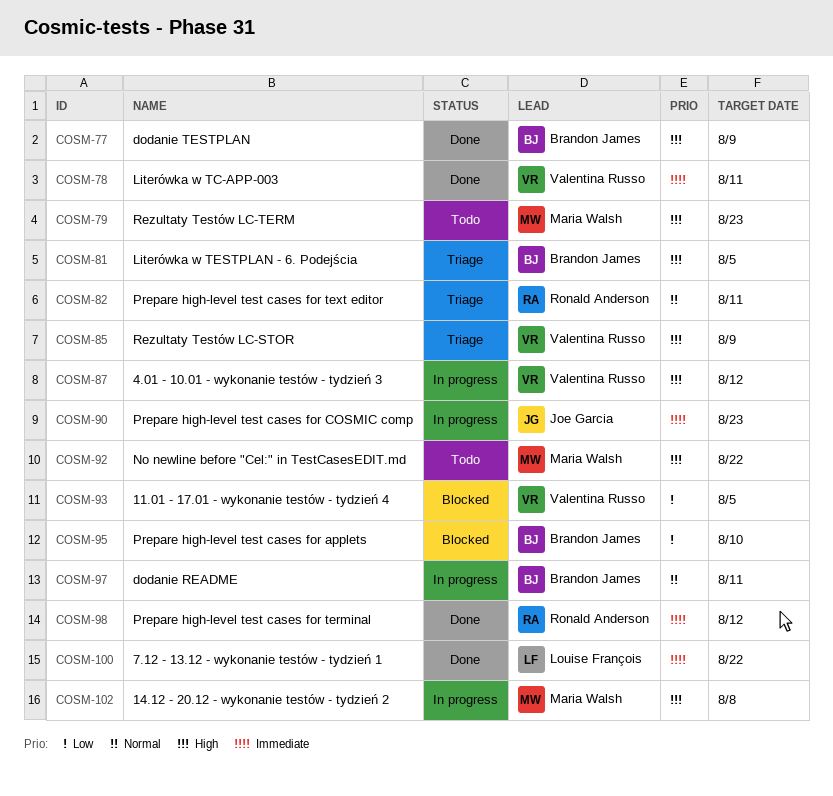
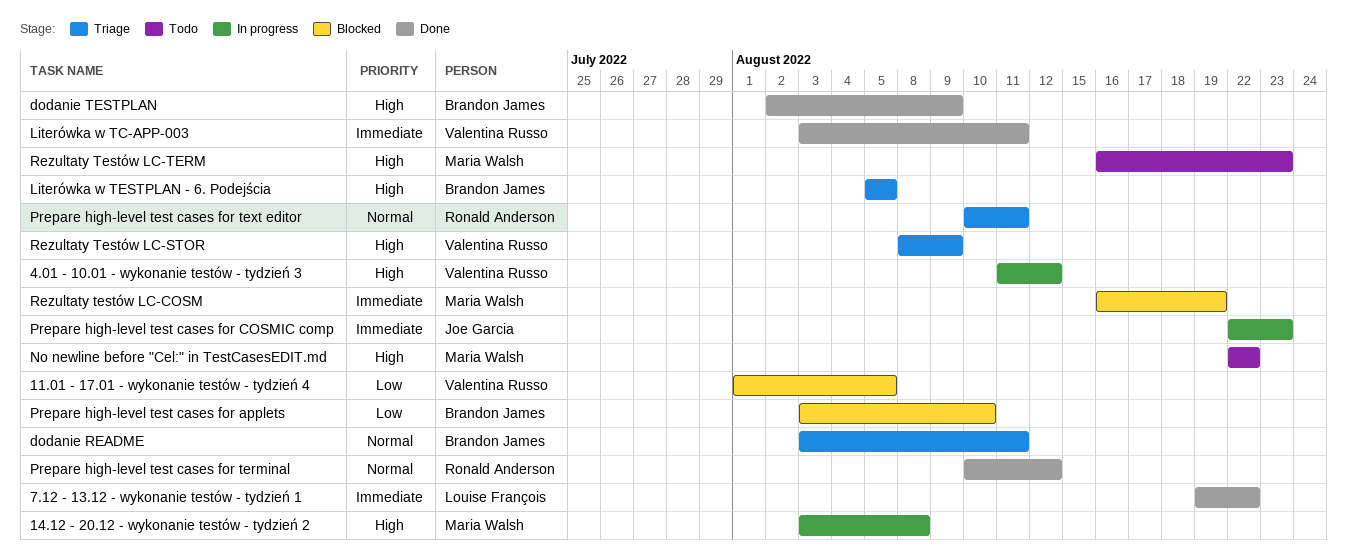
dodanie README, status: In progress -> Triage
Prepare high-level test cases for terminal, priority: Immediate -> Normal
Rezultaty testów LC-COSM: none -> present

